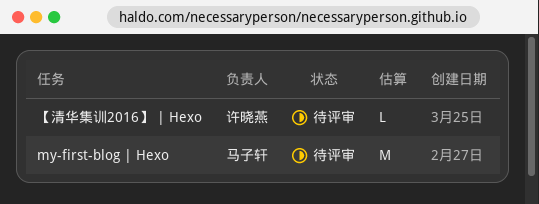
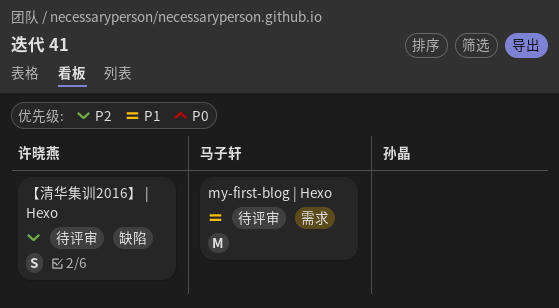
【清华集训2016】 | Hexo, estimate: L -> S

